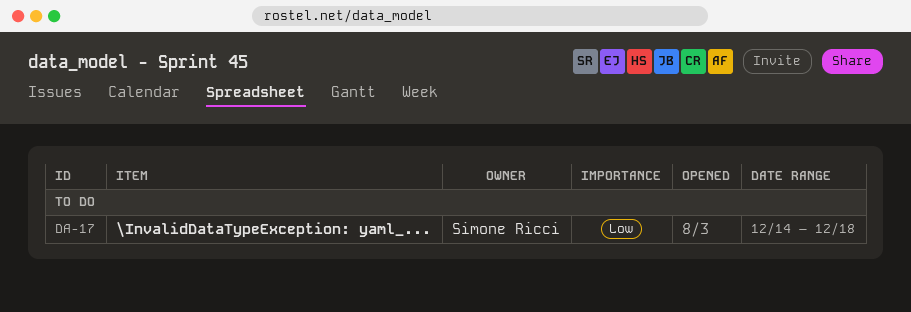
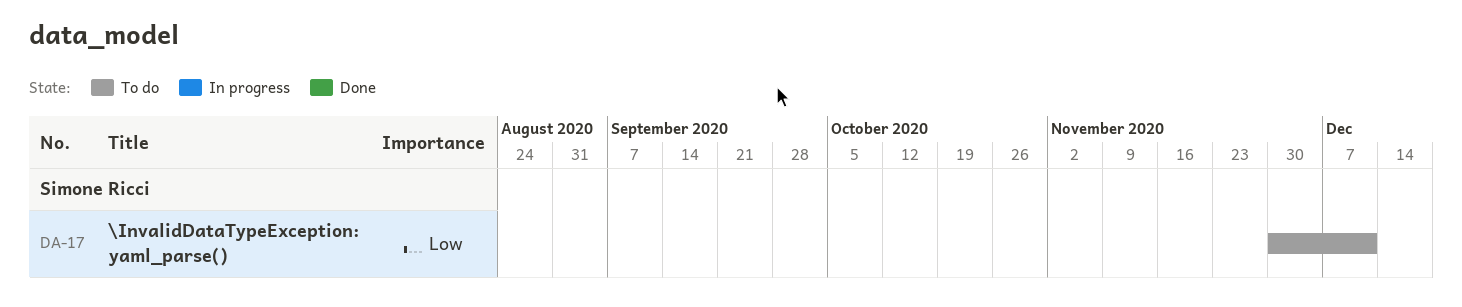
DA-17, start: Dec 14 -> Nov 30
DA-17, due: Dec 18 -> Dec 11

